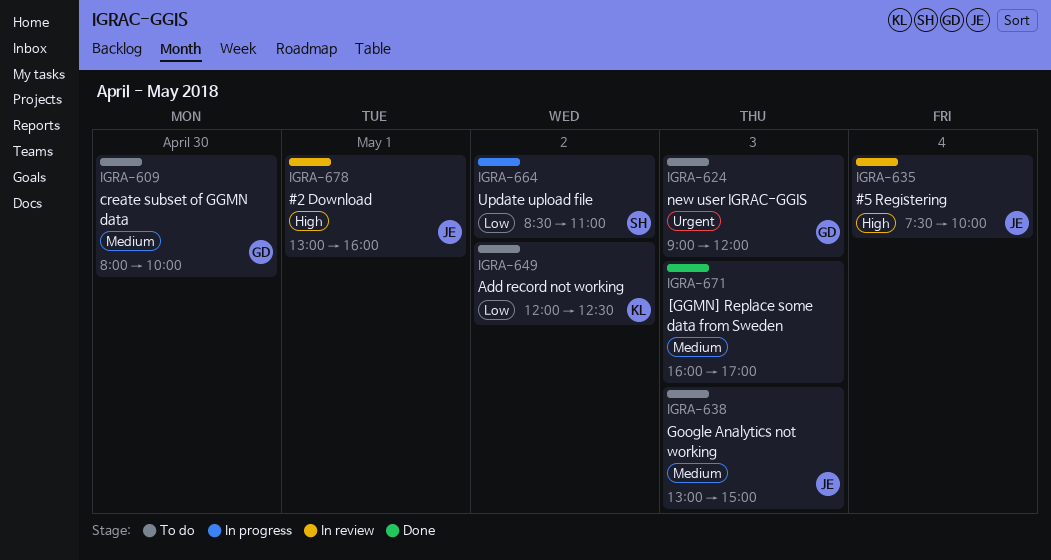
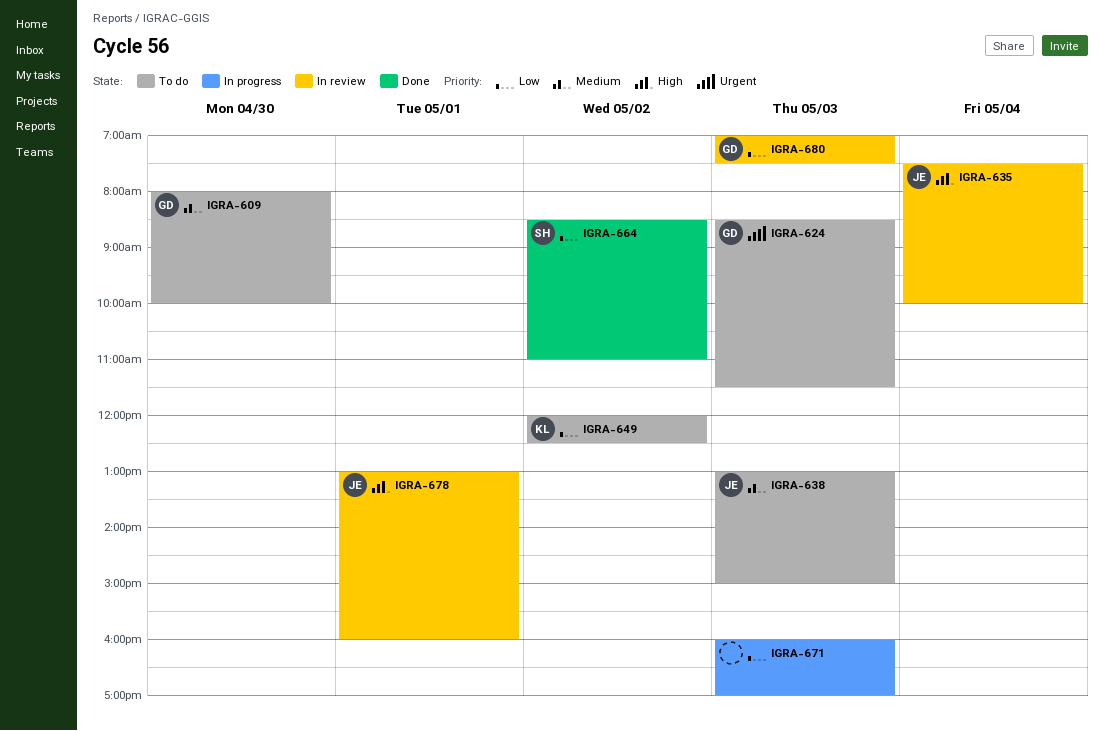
IGRA-624, begins: 09:00 -> 08:30
IGRA-624, ends: 12:00 -> 11:30
IGRA-664, status: In progress -> Done
IGRA-671, status: Done -> In progress
IGRA-671, priority: Medium -> Low
IGRA-680: none -> present

